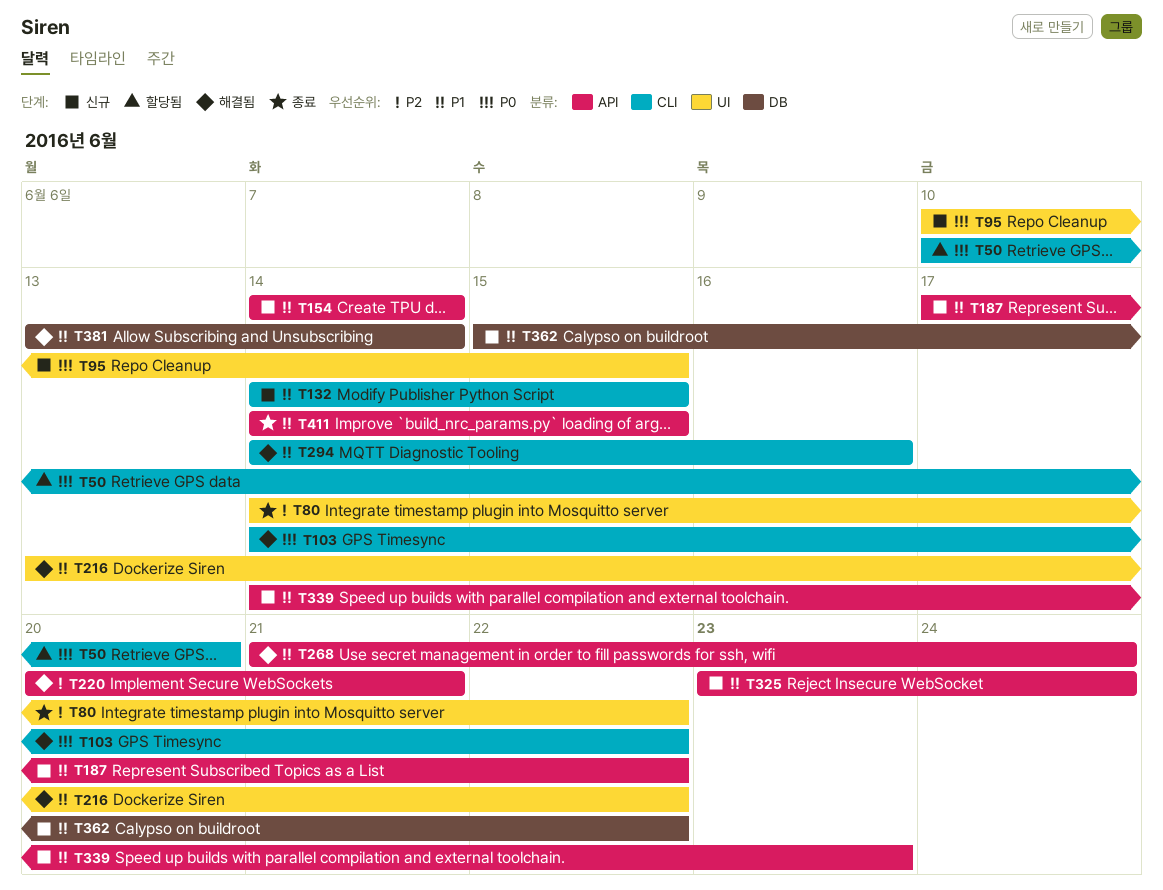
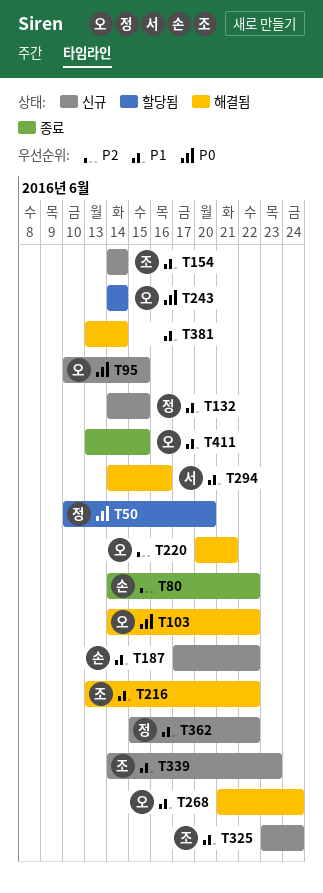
T243: none -> present
T411, start: Jun 14 -> Jun 13

